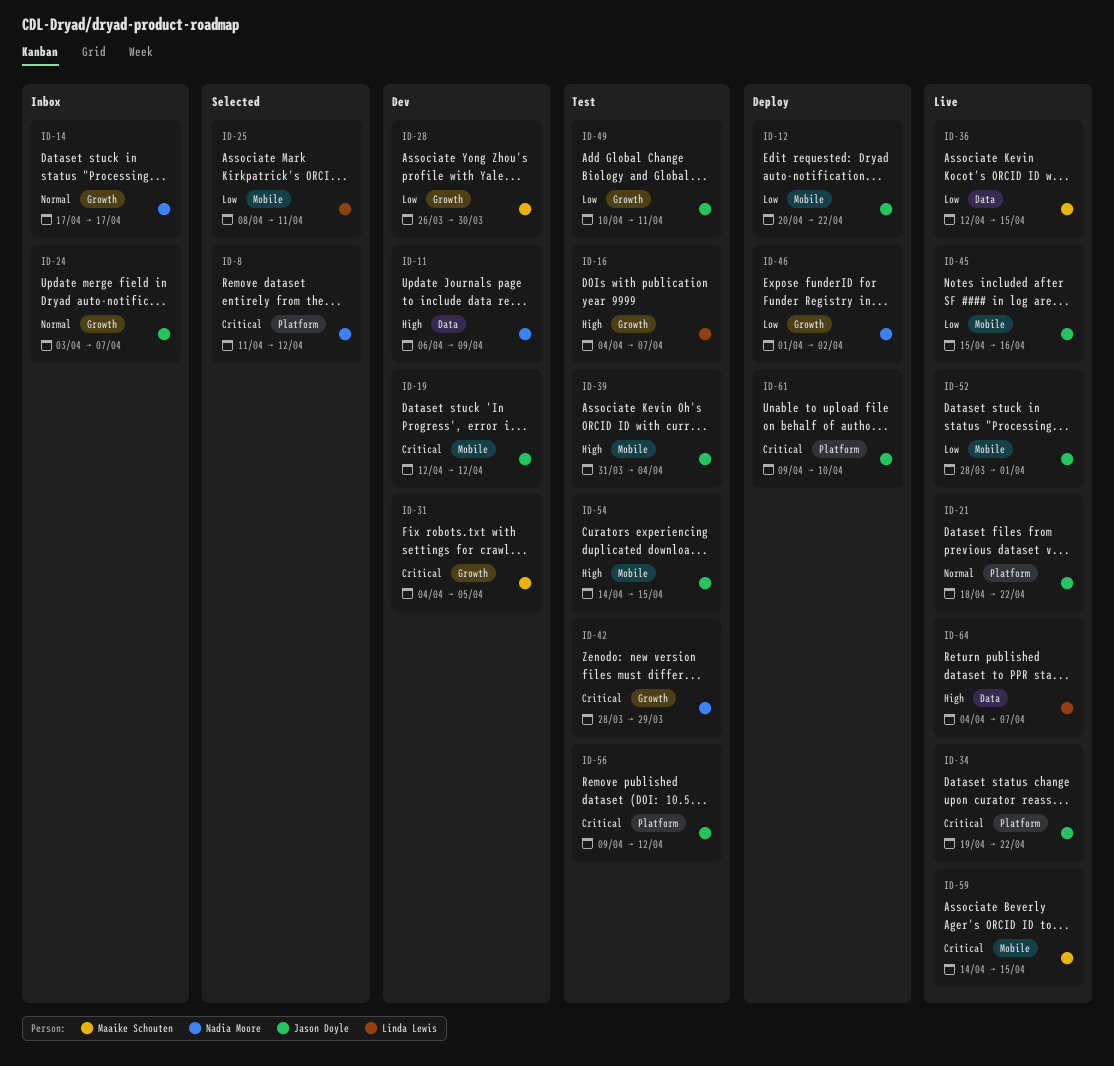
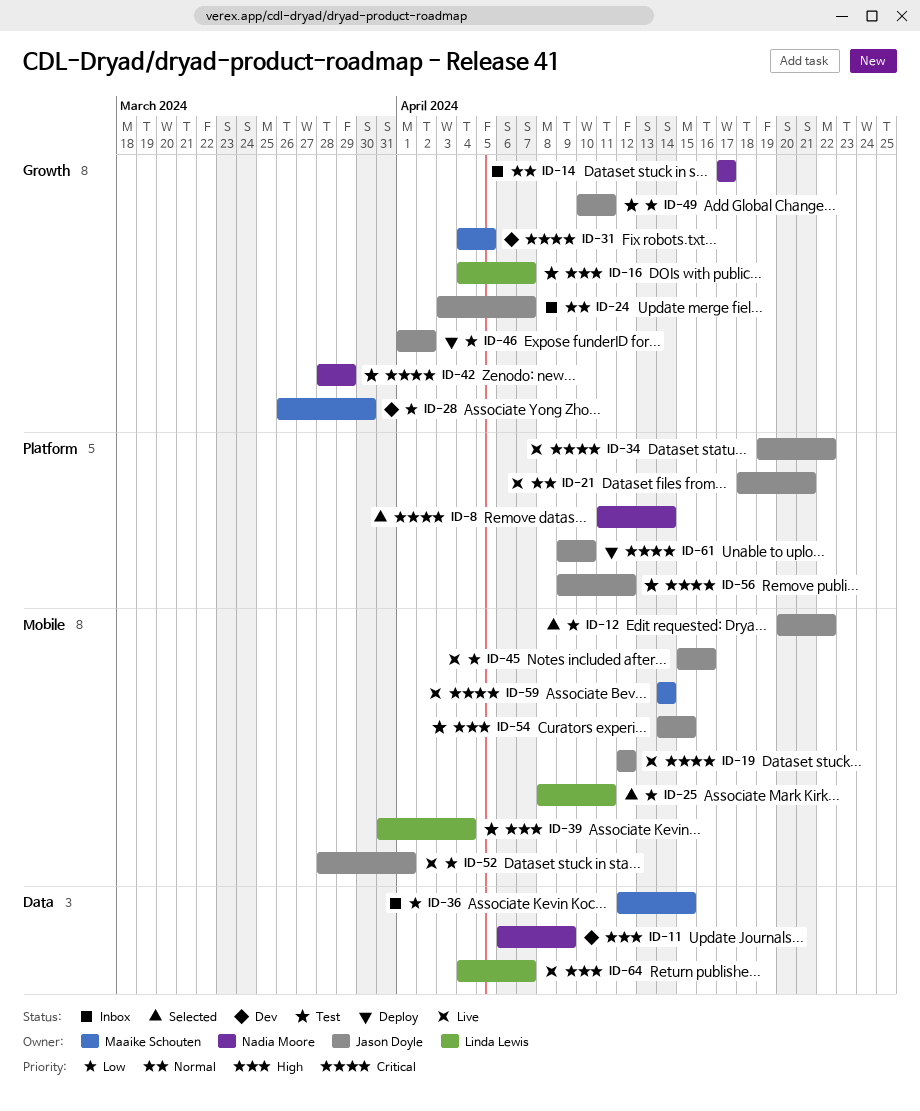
ID-8, due: Apr 12 -> Apr 14
ID-12, status: Deploy -> Selected
ID-19, status: Dev -> Live
ID-21, due: Apr 22 -> Apr 21
ID-36, status: Live -> Inbox
ID-39, owner: Jason Doyle -> Linda Lewis
ID-46, owner: Nadia Moore -> Jason Doyle
ID-59, due: Apr 15 -> Apr 14

